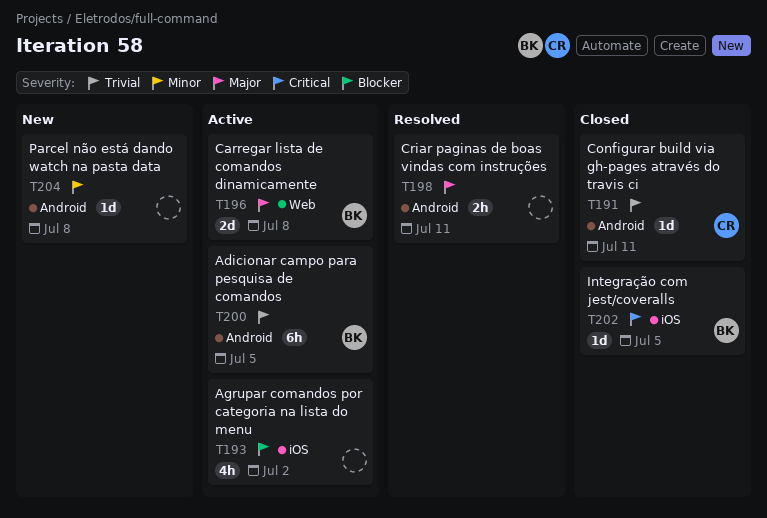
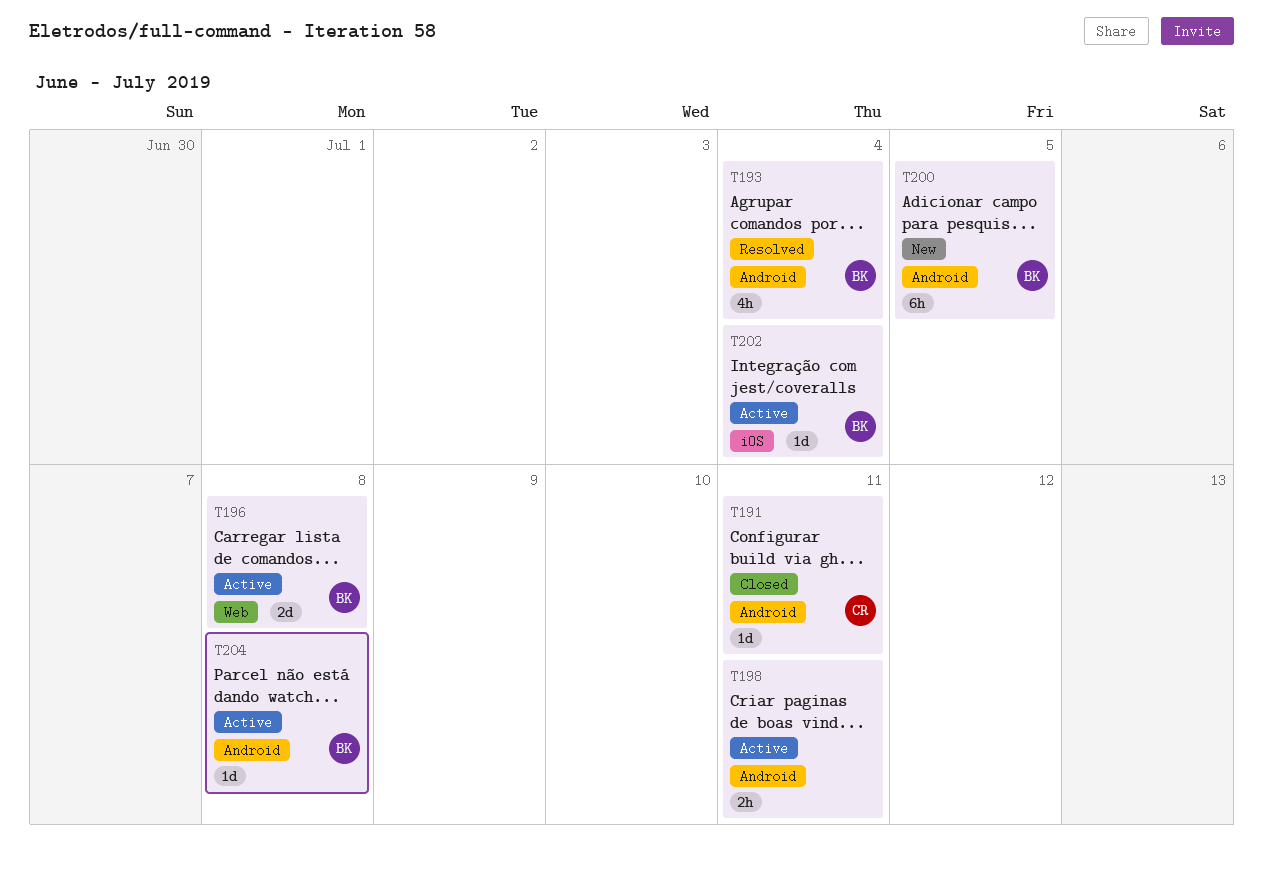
T193, status: Active -> Resolved
T193, owner: none -> BK
T193, label: iOS -> Android
T193, due: Jul 2 -> Jul 4
T198, status: Resolved -> Active
T200, status: Active -> New
T202, status: Closed -> Active
T202, due: Jul 5 -> Jul 4
T204, status: New -> Active
T204, owner: none -> BK

